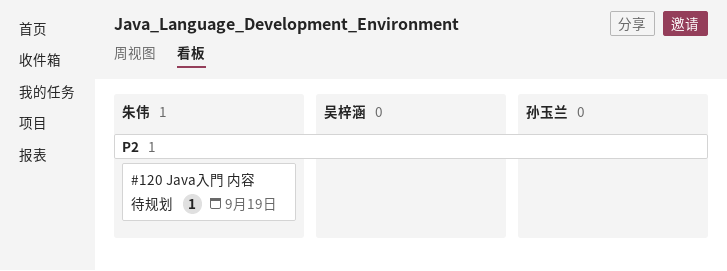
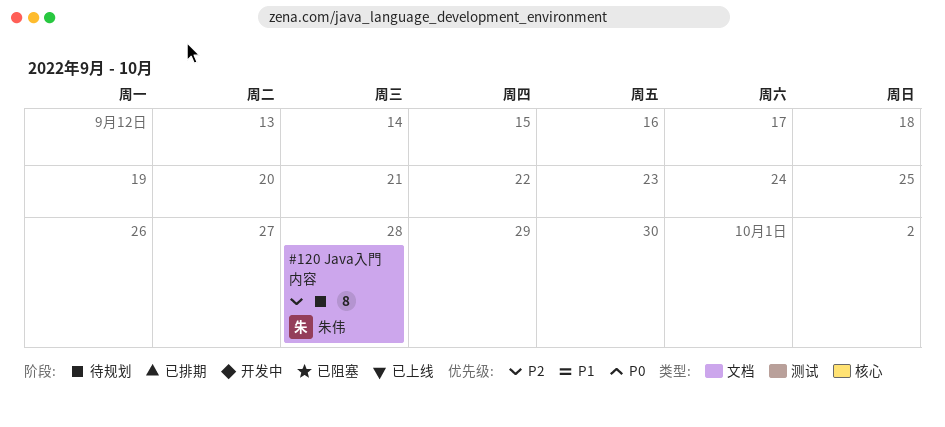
#120, estimate: 1 -> 8
#120, due: Sep 19 -> Sep 28

